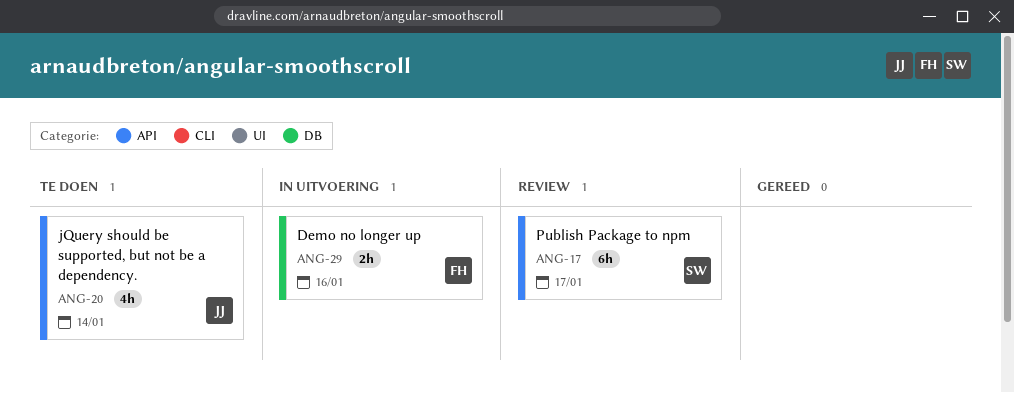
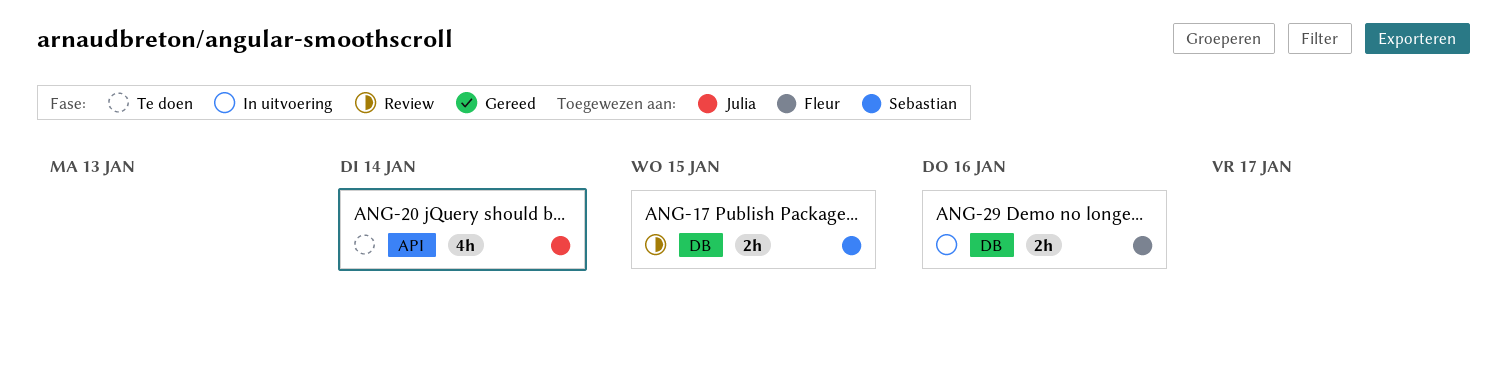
ANG-17, label: API -> DB
ANG-17, estimate: 6h -> 2h
ANG-17, due: Jan 17 -> Jan 15

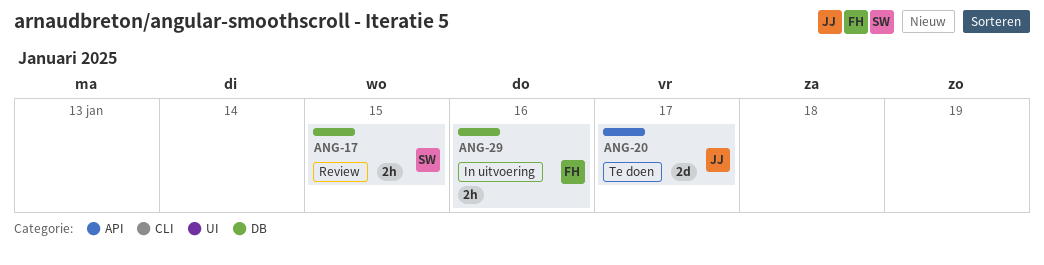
ANG-20, estimate: 4h -> 2d
ANG-20, due: Jan 14 -> Jan 17

